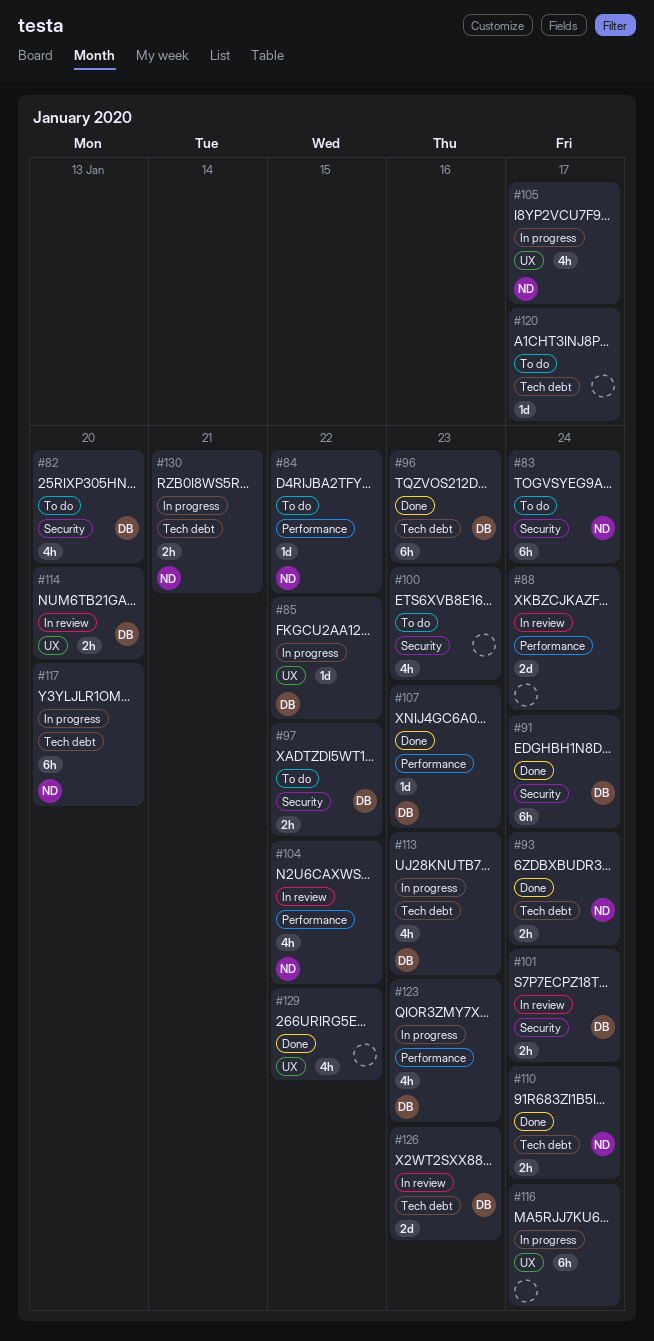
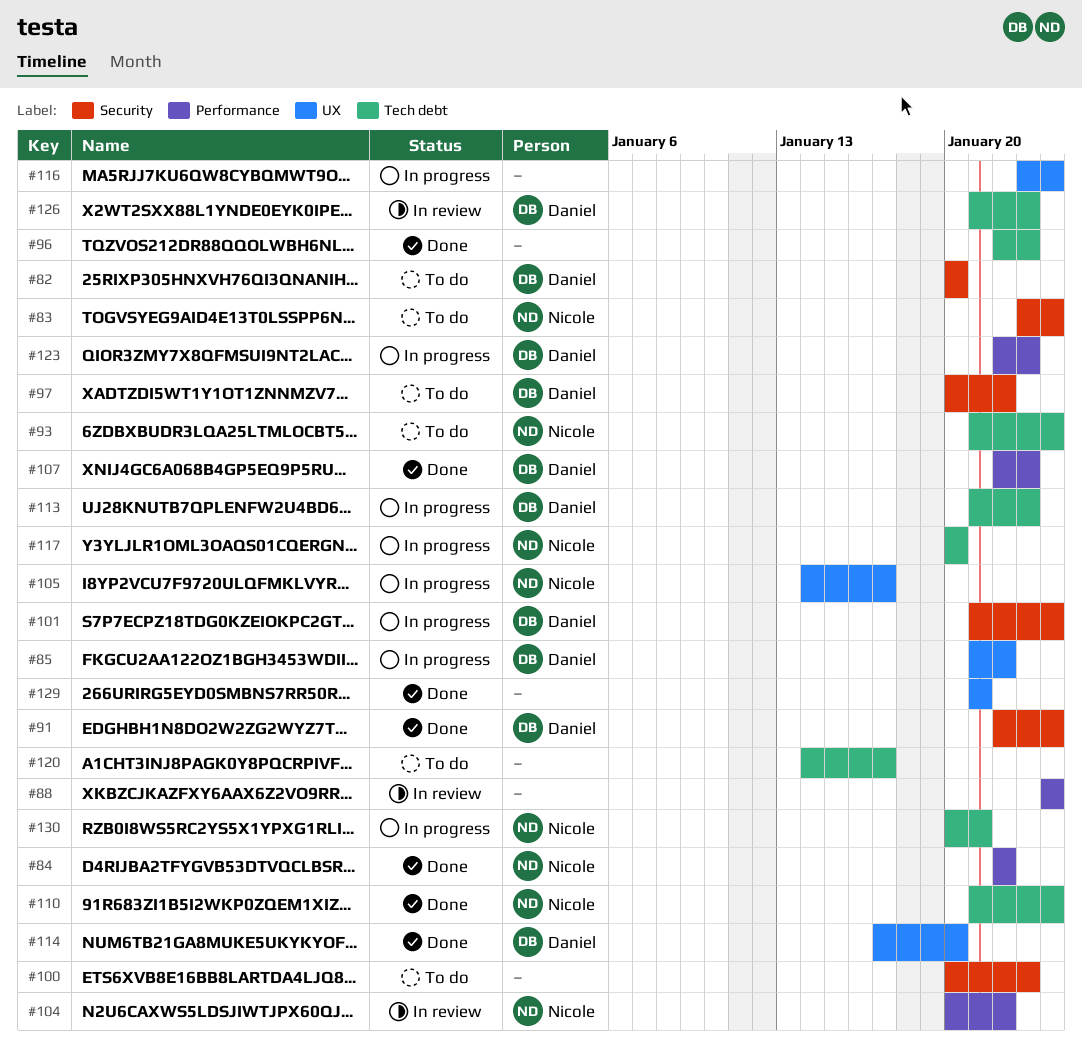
#84, status: To do -> Done
#93, status: Done -> To do
#96, owner: Daniel -> none
#101, status: In review -> In progress
#114, status: In review -> Done
#129, due: Jan 22 -> Jan 21

